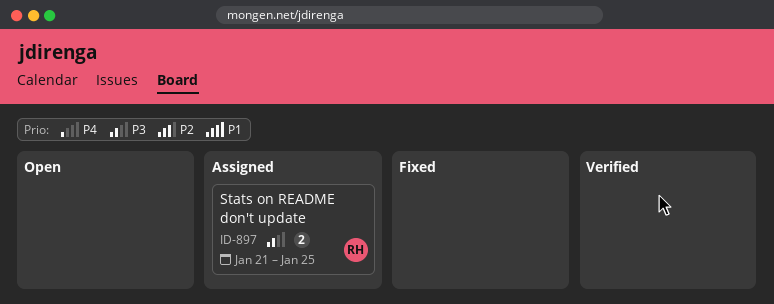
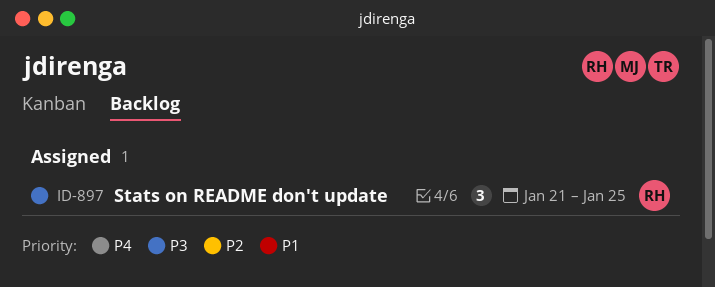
ID-897, estimate: 2 -> 3

